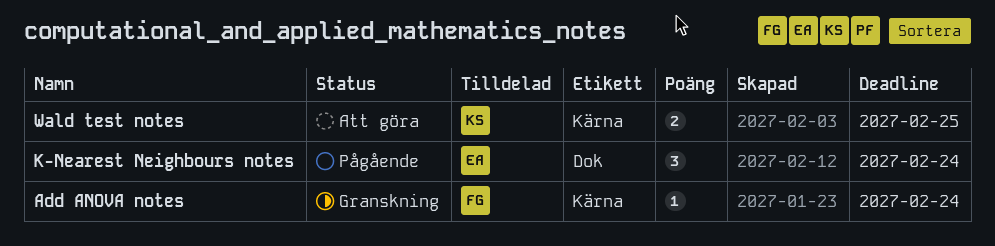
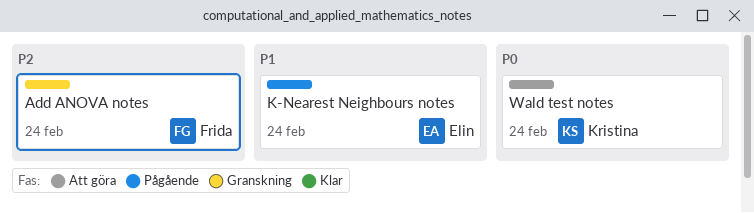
Wald test notes, due: Feb 25 -> Feb 24

